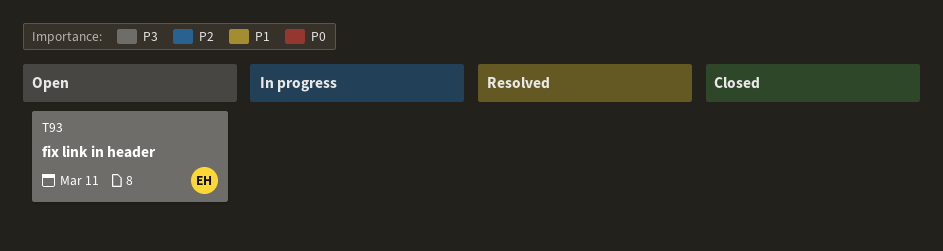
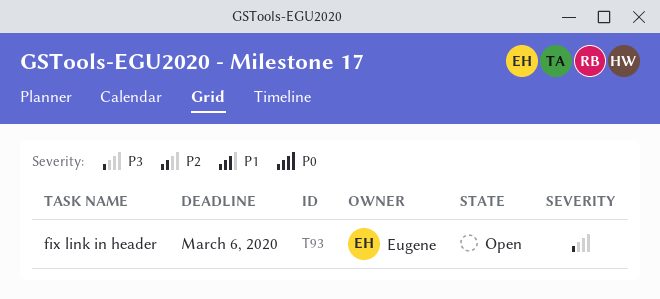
T93, due: Mar 11 -> Mar 6

